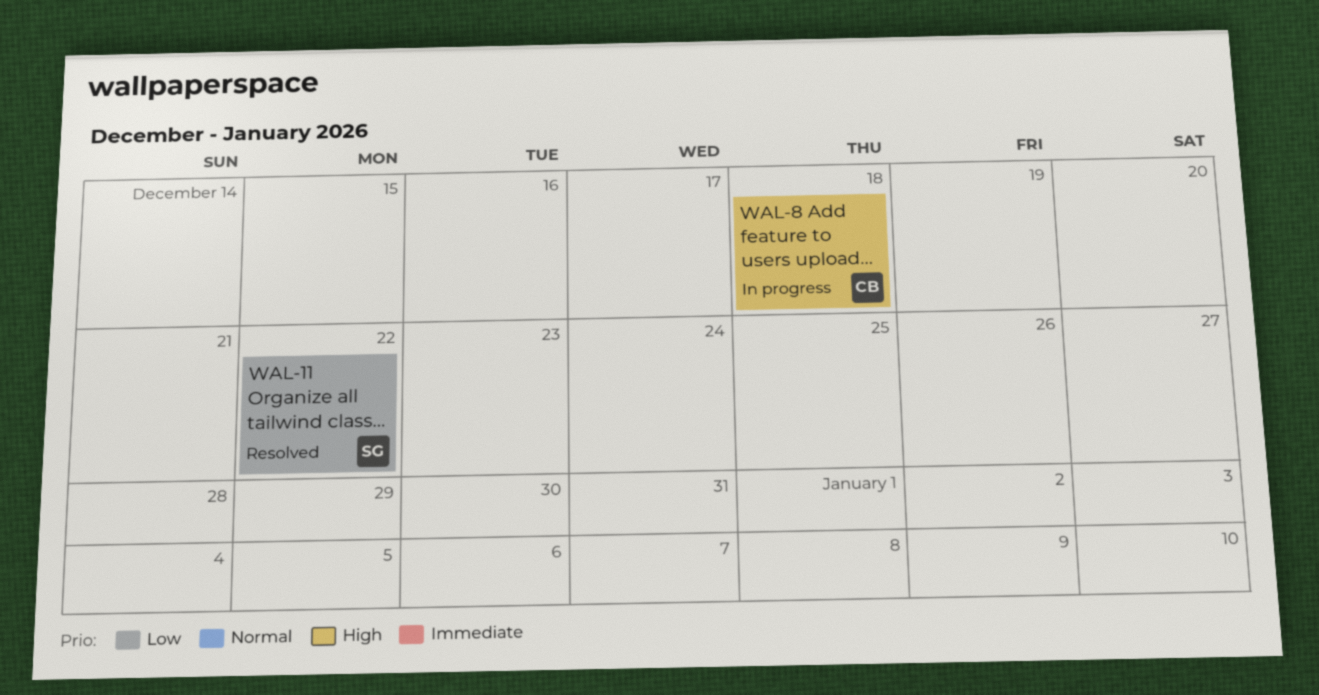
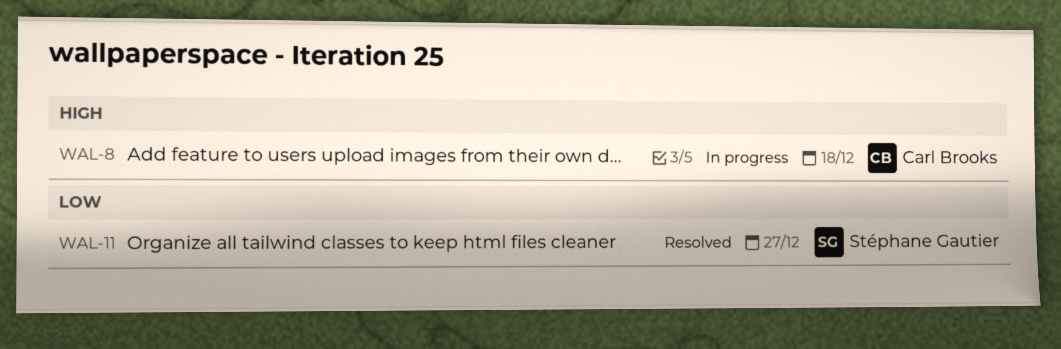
WAL-11, due: Dec 22 -> Dec 27

